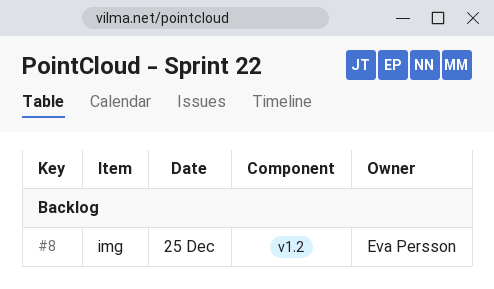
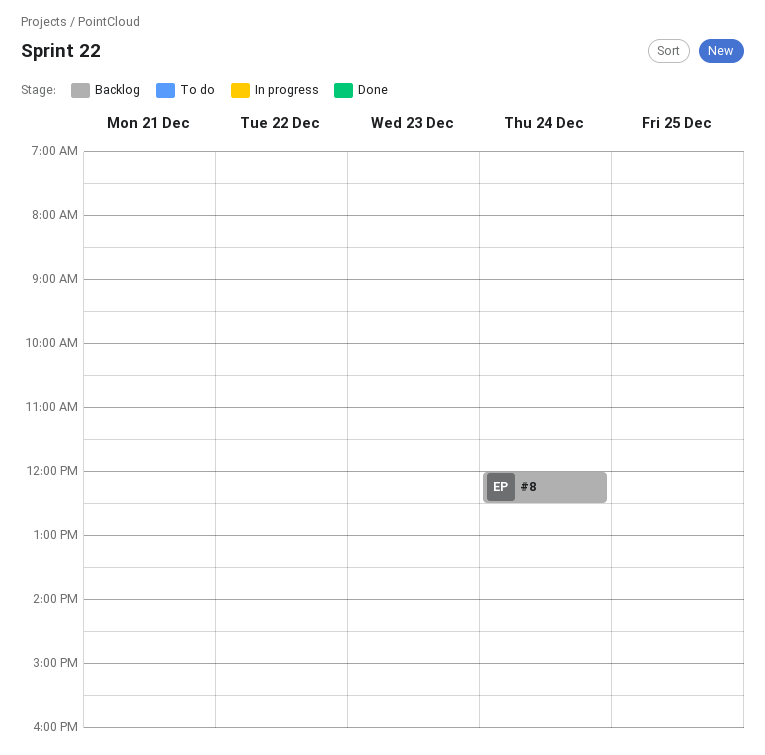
#8, day: Dec 25 -> Dec 24

